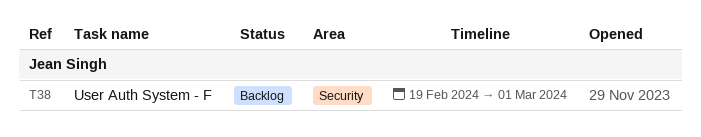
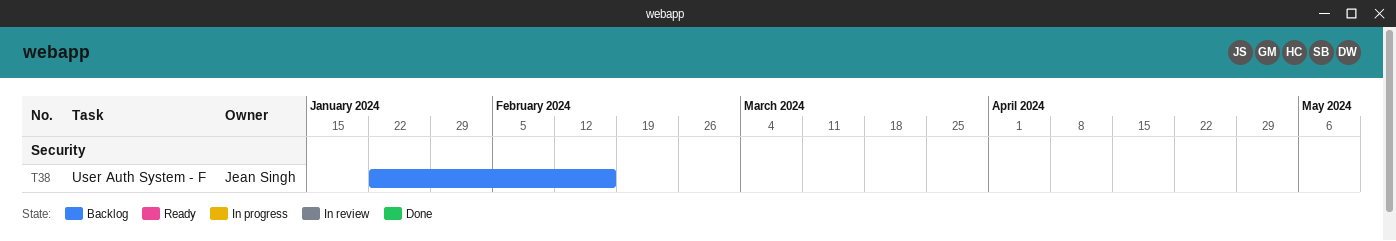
T38, start: Feb 19 -> Jan 22
T38, due: Mar 1 -> Feb 16

